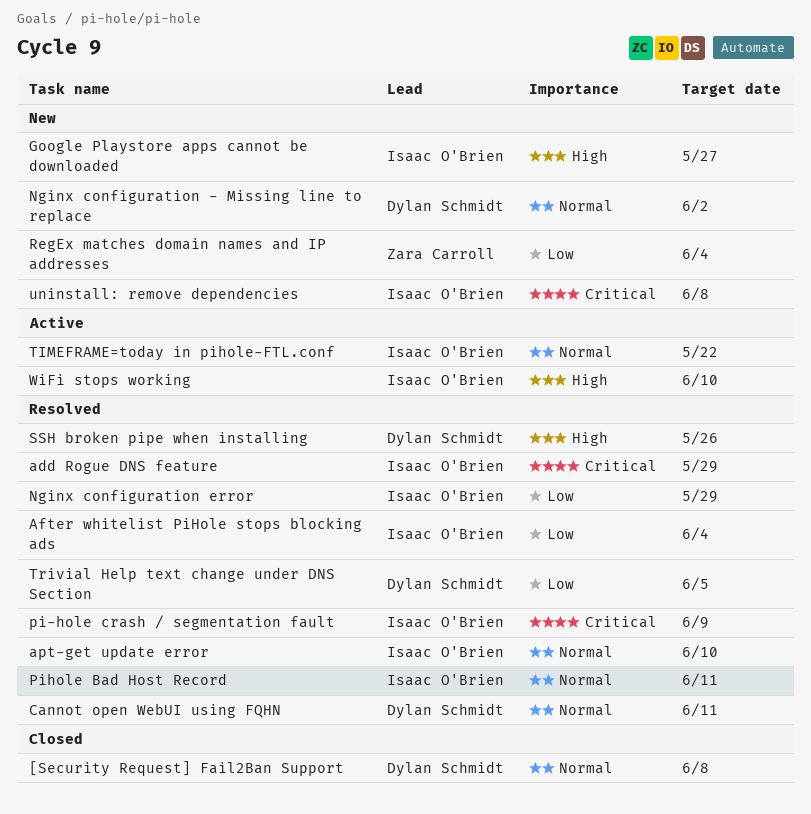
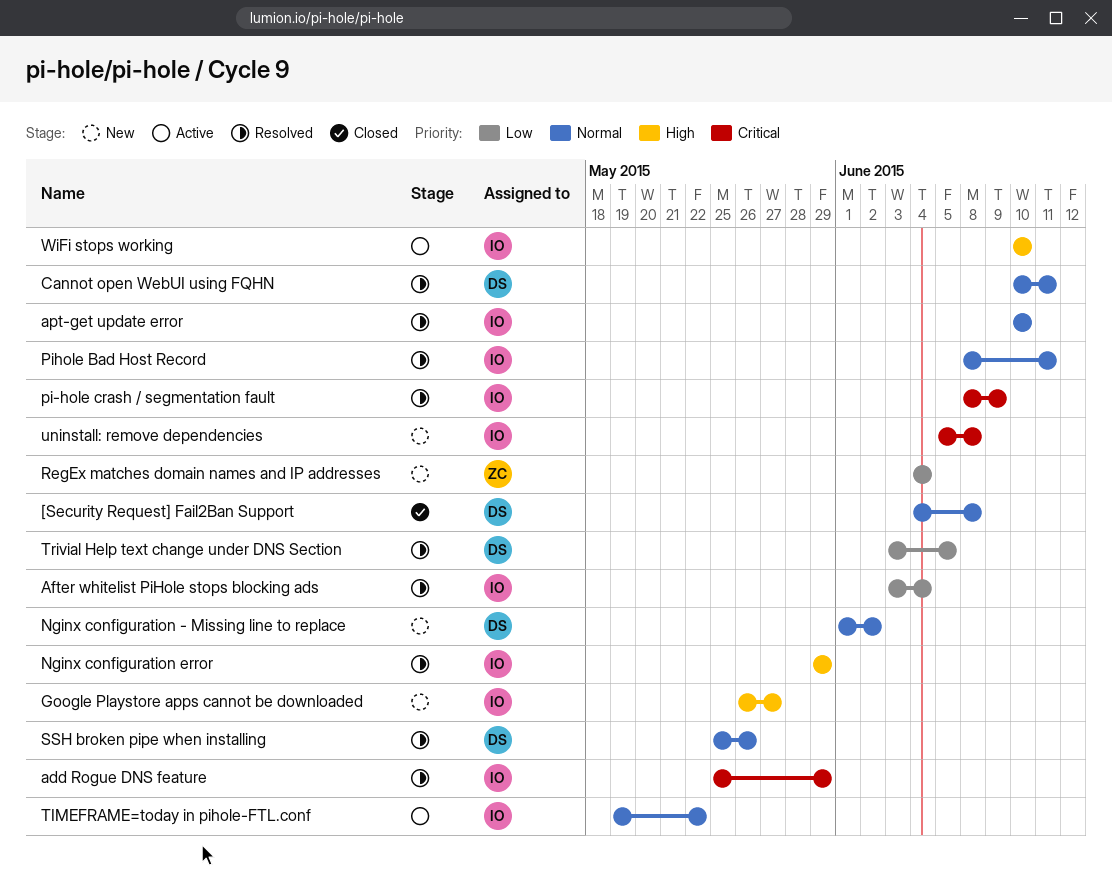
Nginx configuration error, priority: Low -> High
SSH broken pipe when installing, priority: High -> Normal

